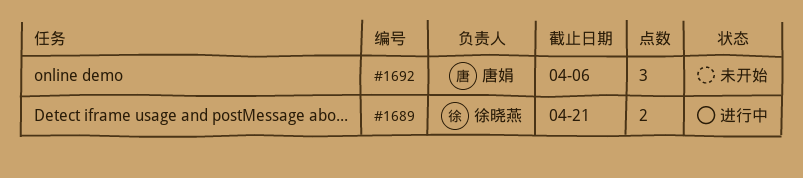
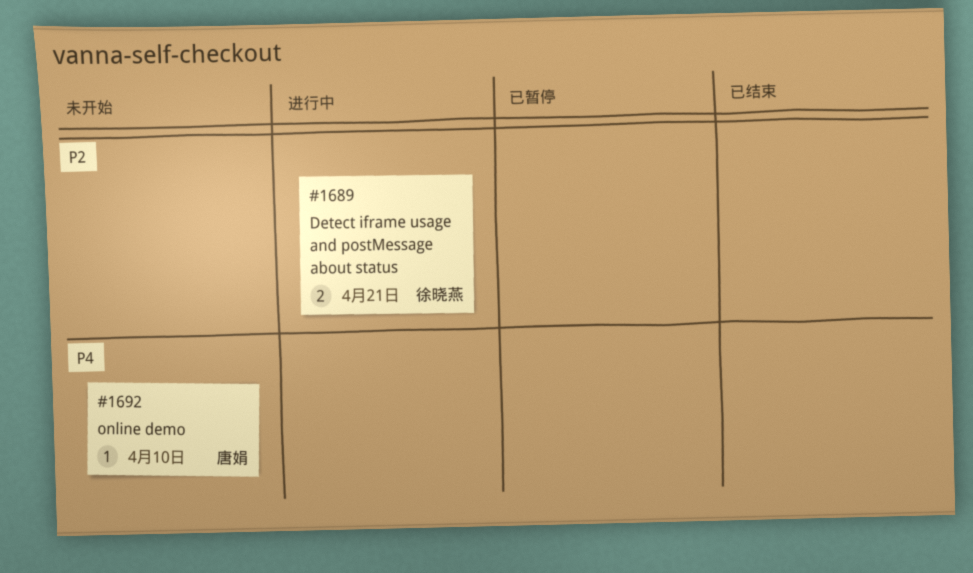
#1692, estimate: 3 -> 1
#1692, due: Apr 6 -> Apr 10

